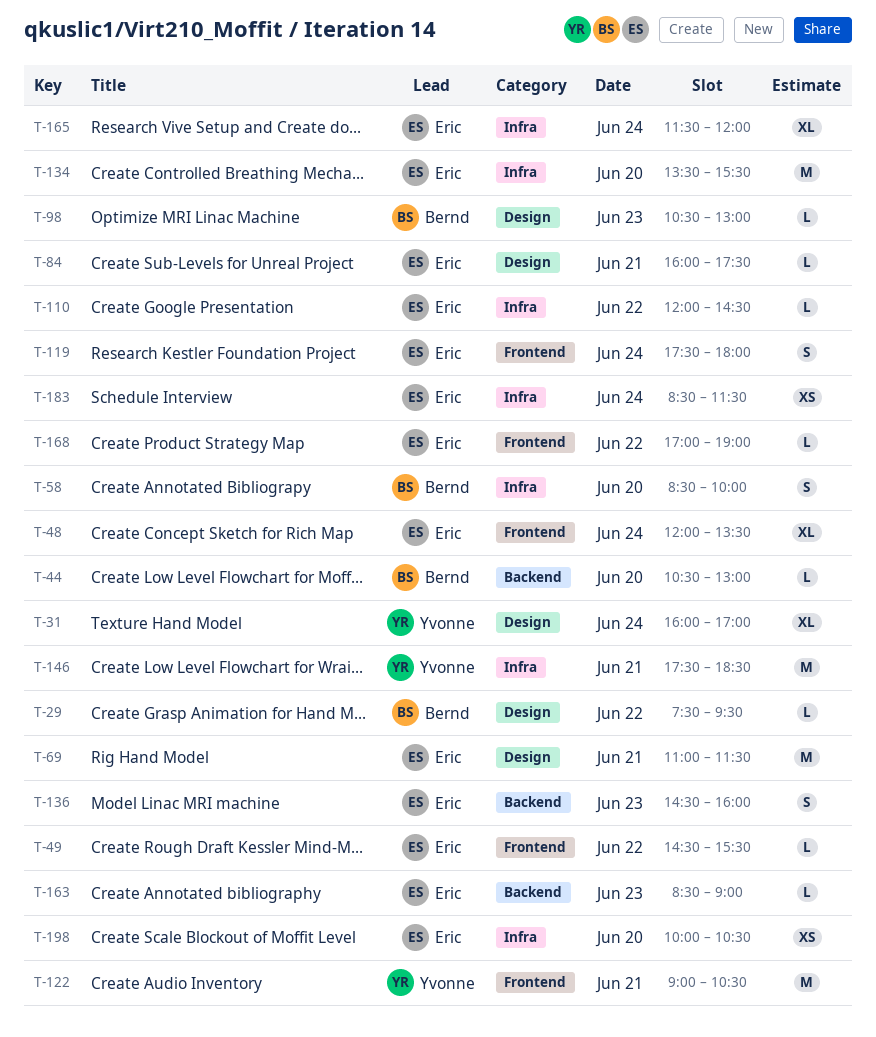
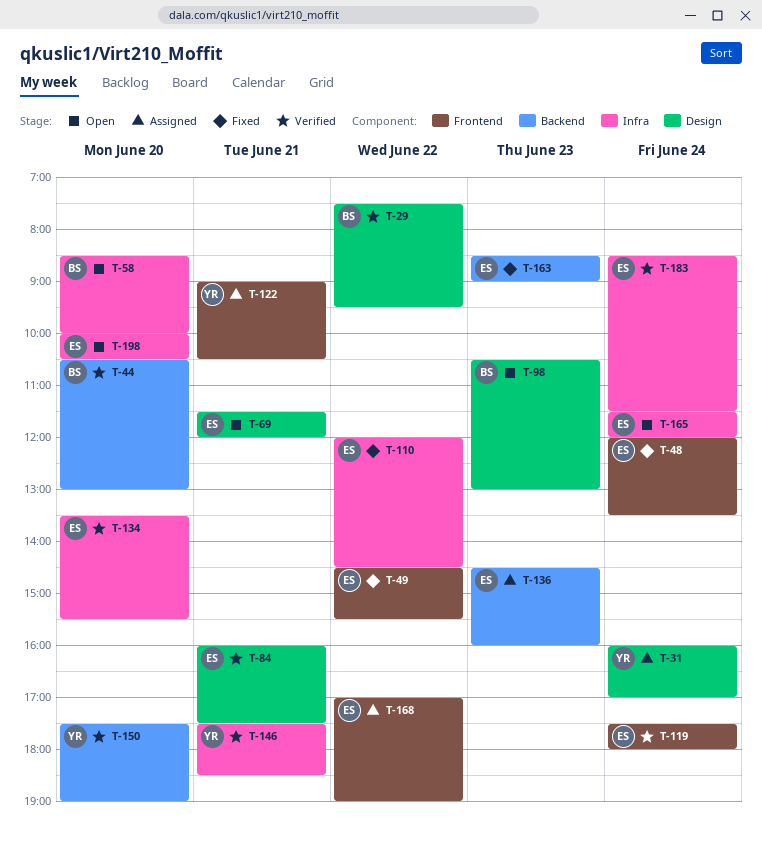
T-69, begins: 11:00 -> 11:30
T-69, ends: 11:30 -> 12:00
T-150: none -> present

